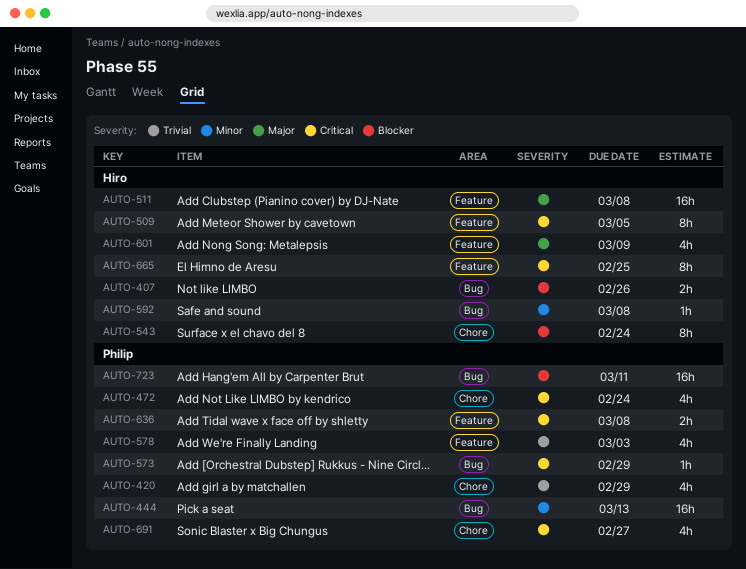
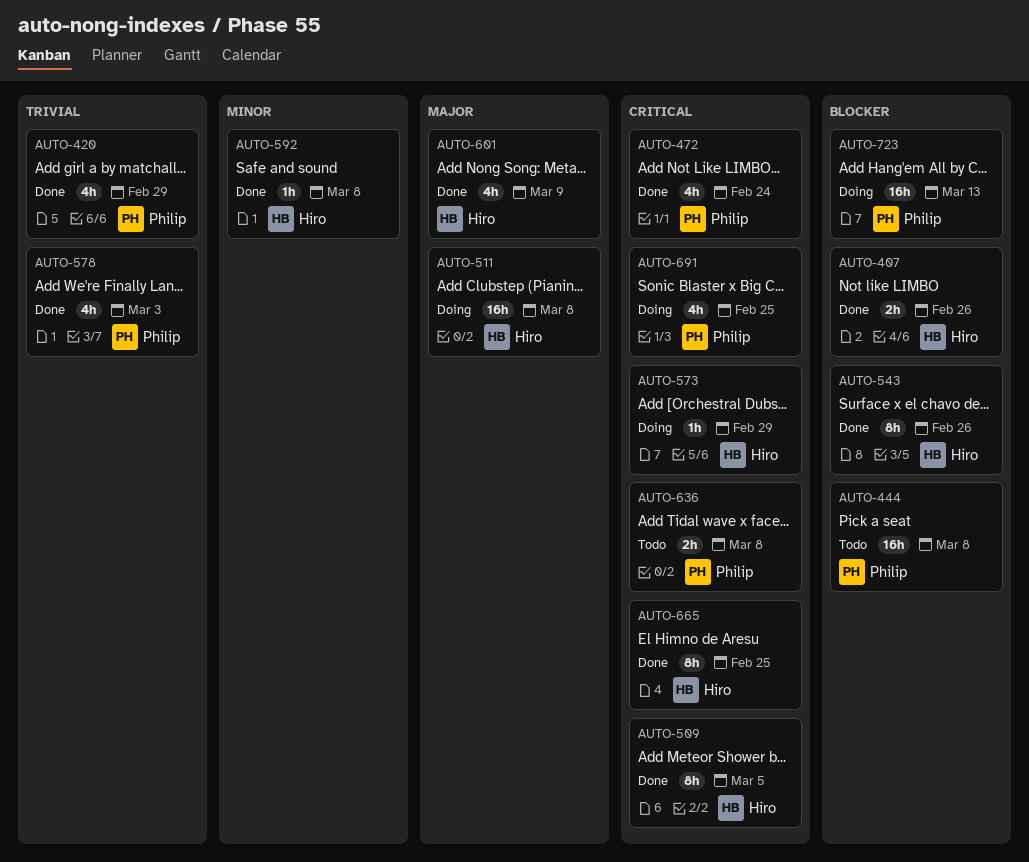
AUTO-444, priority: Minor -> Blocker
AUTO-444, due: Mar 13 -> Mar 8
AUTO-543, due: Feb 24 -> Feb 26
AUTO-573, owner: Philip -> Hiro
AUTO-691, due: Feb 27 -> Feb 25
AUTO-723, due: Mar 11 -> Mar 13

